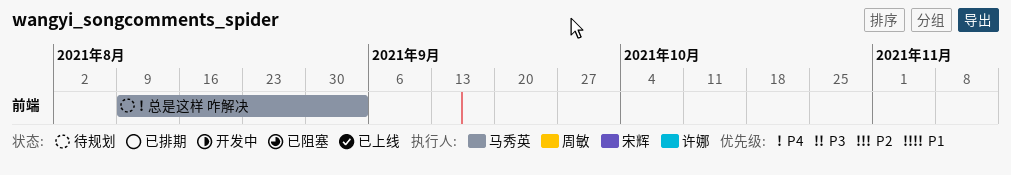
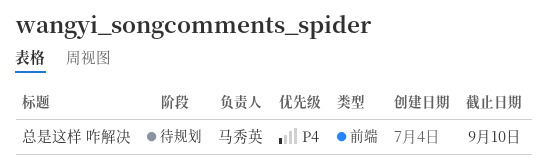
总是这样 咋解决, due: Sep 3 -> Sep 10

